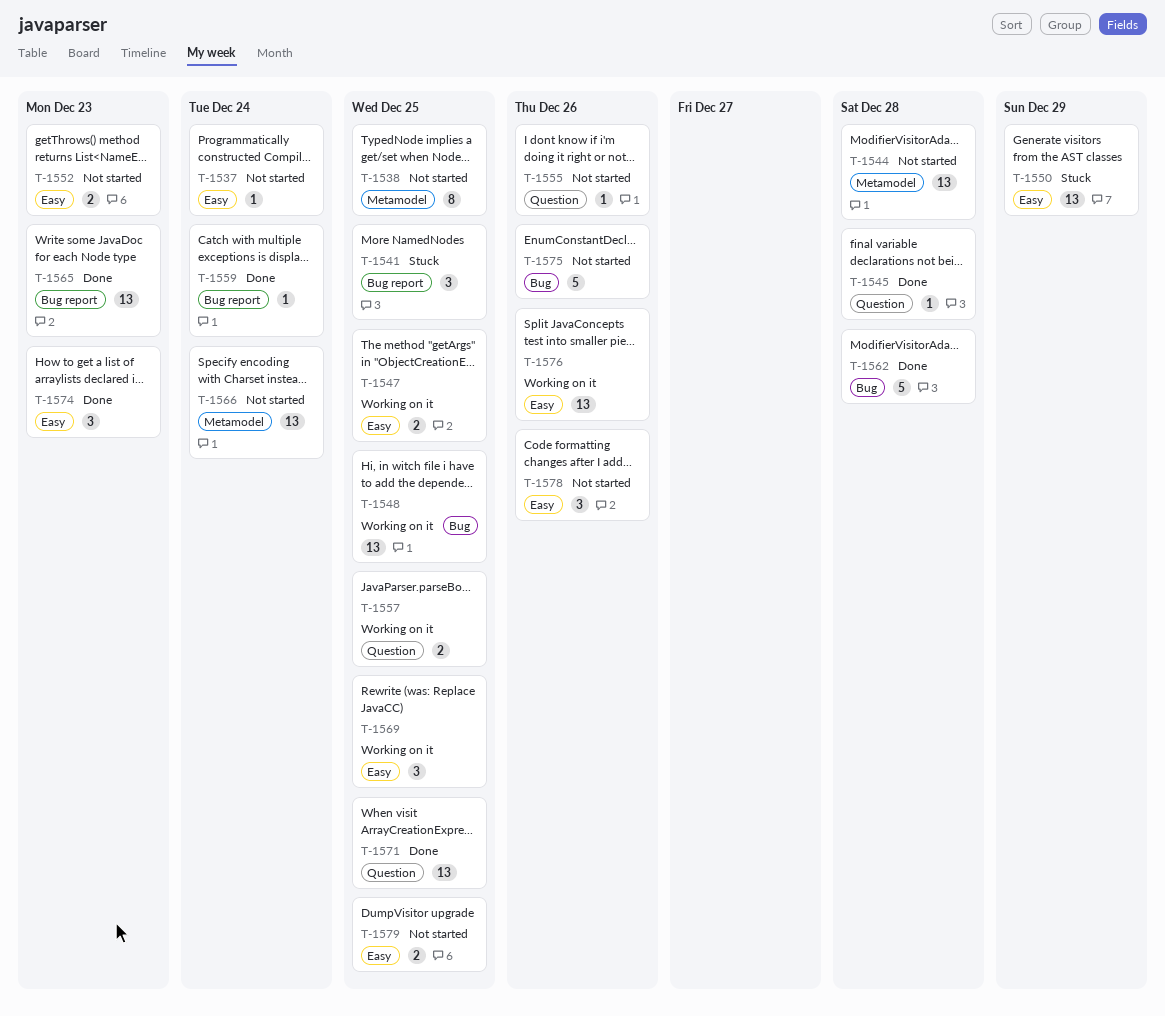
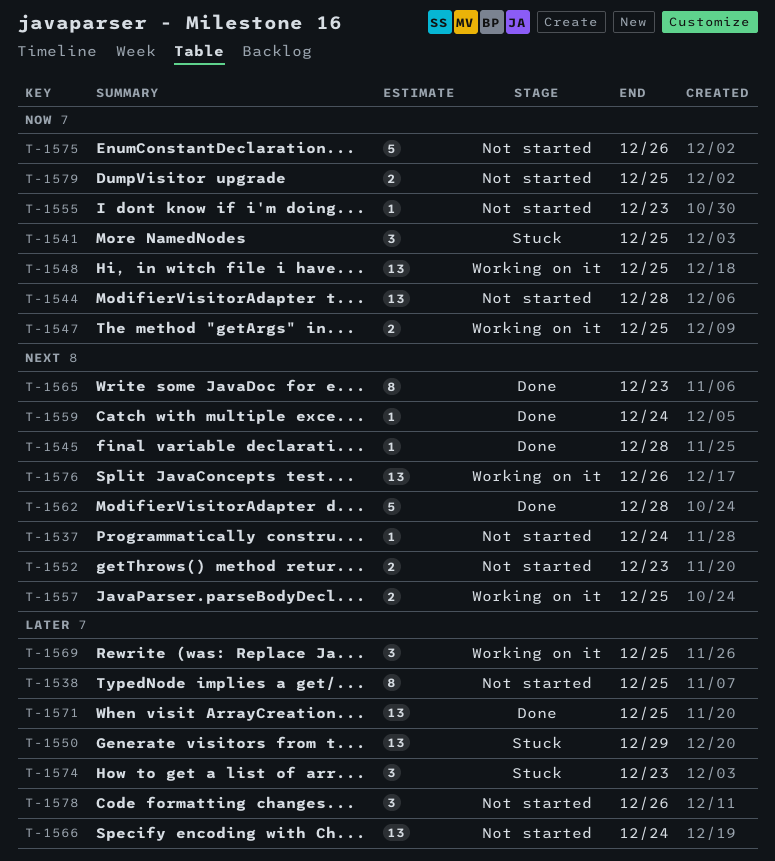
T-1555, due: Dec 26 -> Dec 23
T-1565, estimate: 13 -> 8
T-1574, status: Done -> Stuck

